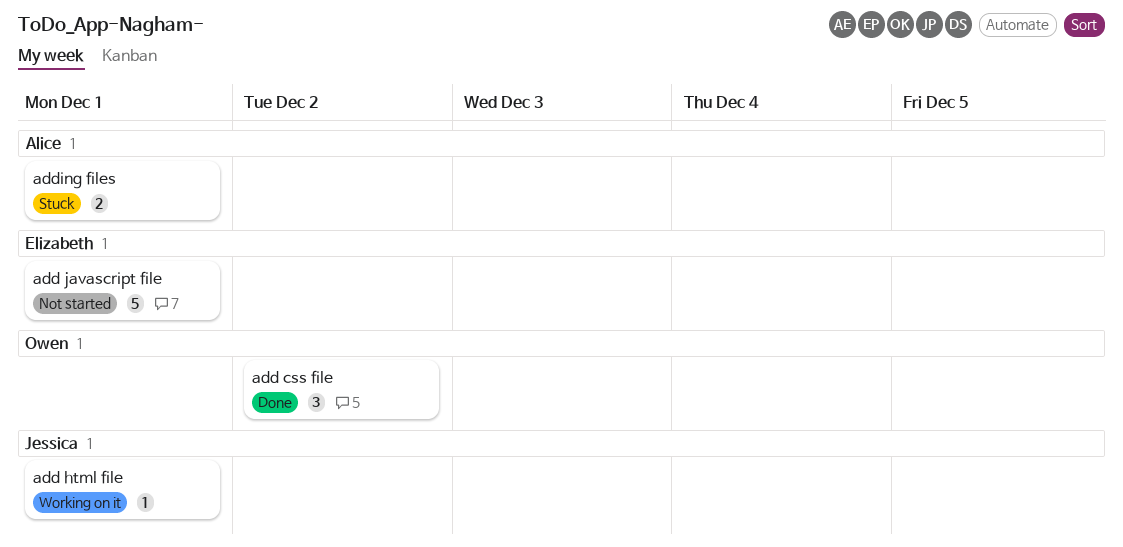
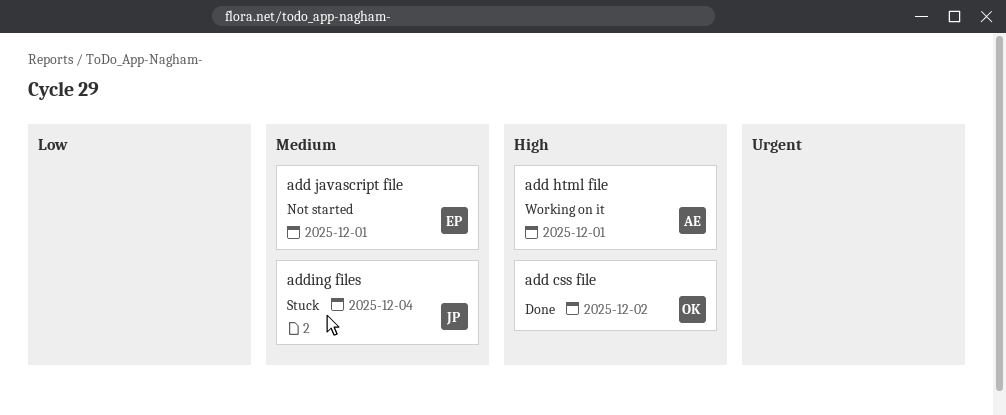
add html file, owner: Jessica -> Alice
adding files, owner: Alice -> Jessica
adding files, due: Dec 1 -> Dec 4

